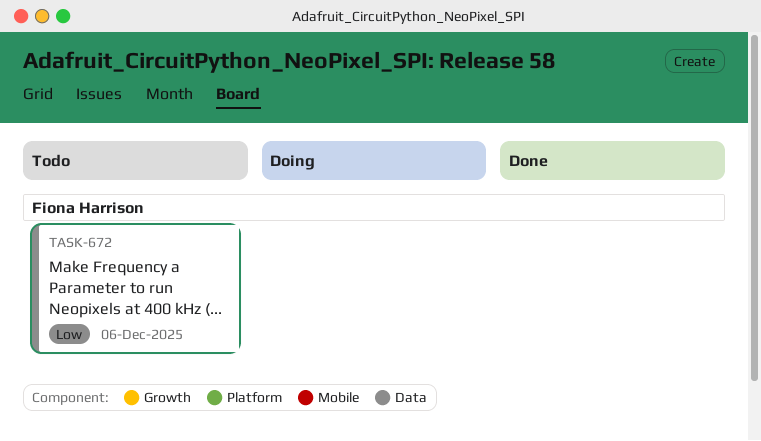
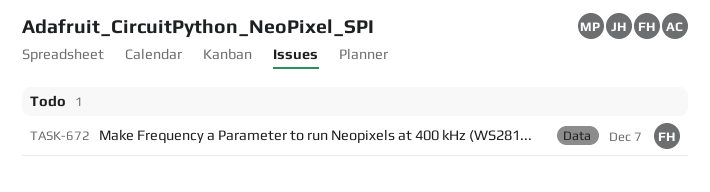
TASK-672, due: Dec 6 -> Dec 7

